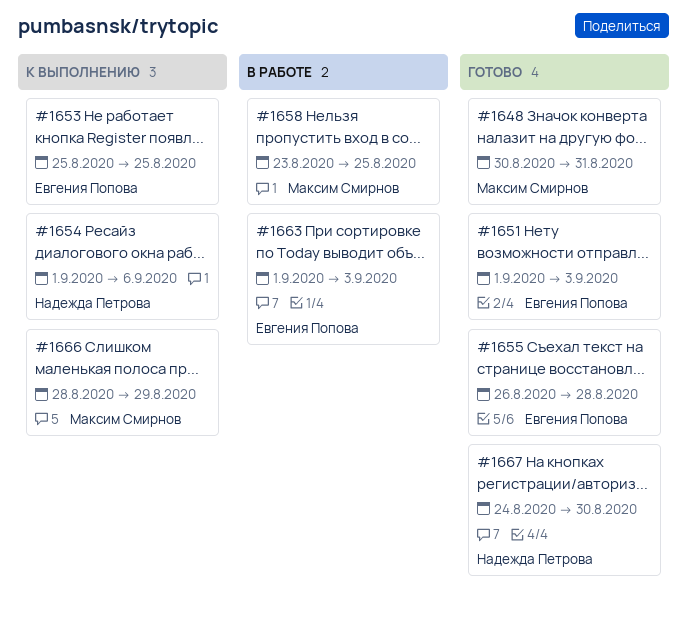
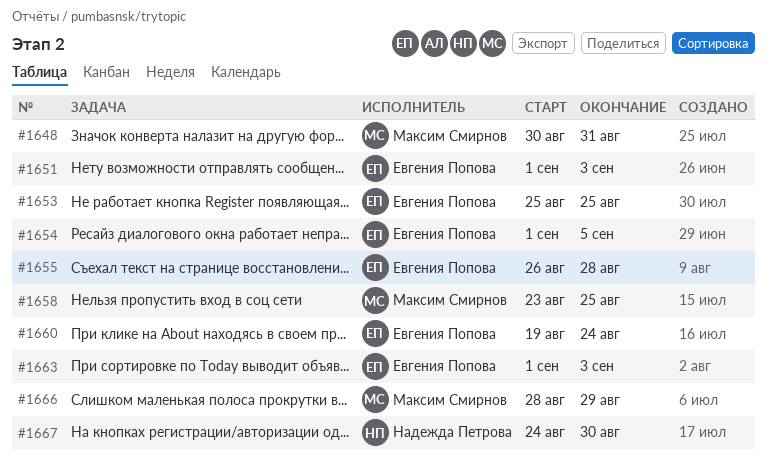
#1654, owner: Надежда Петрова -> Евгения Попова
#1654, due: Sep 6 -> Sep 5
#1660: none -> present

